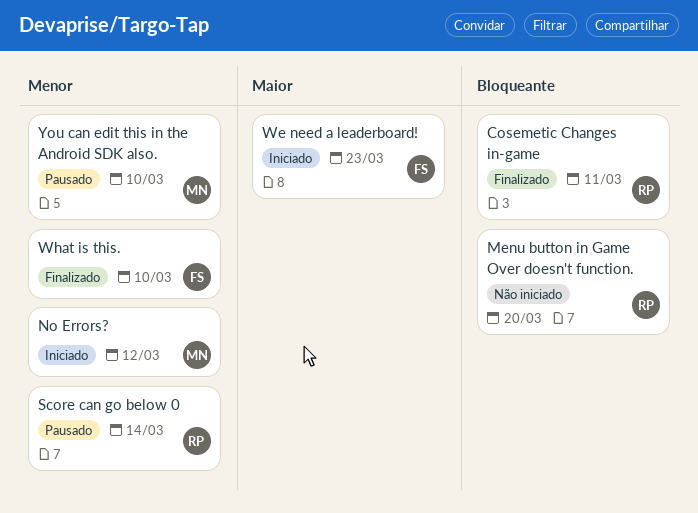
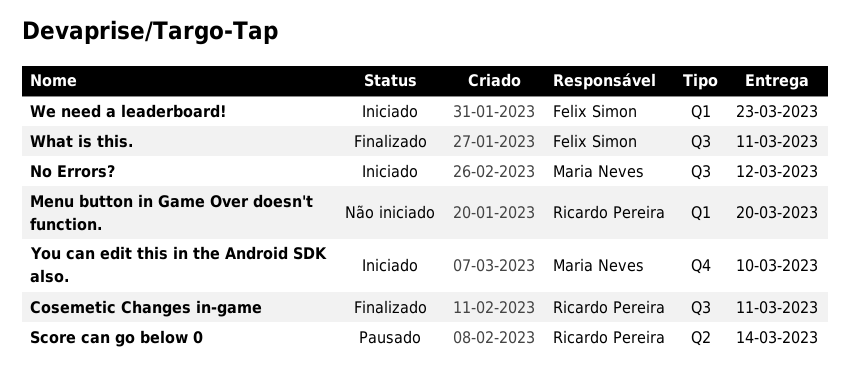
What is this., due: Mar 10 -> Mar 11
You can edit this in the Android SDK also., status: Pausado -> Iniciado

